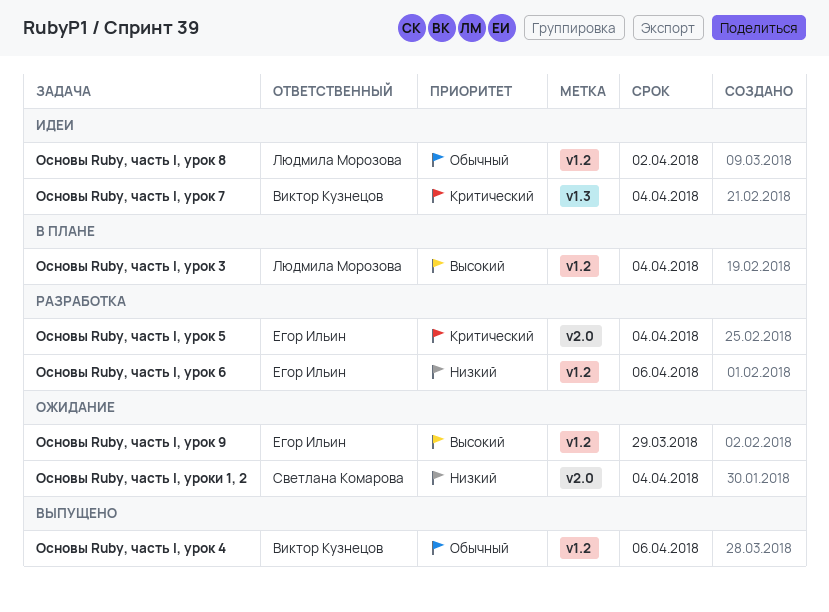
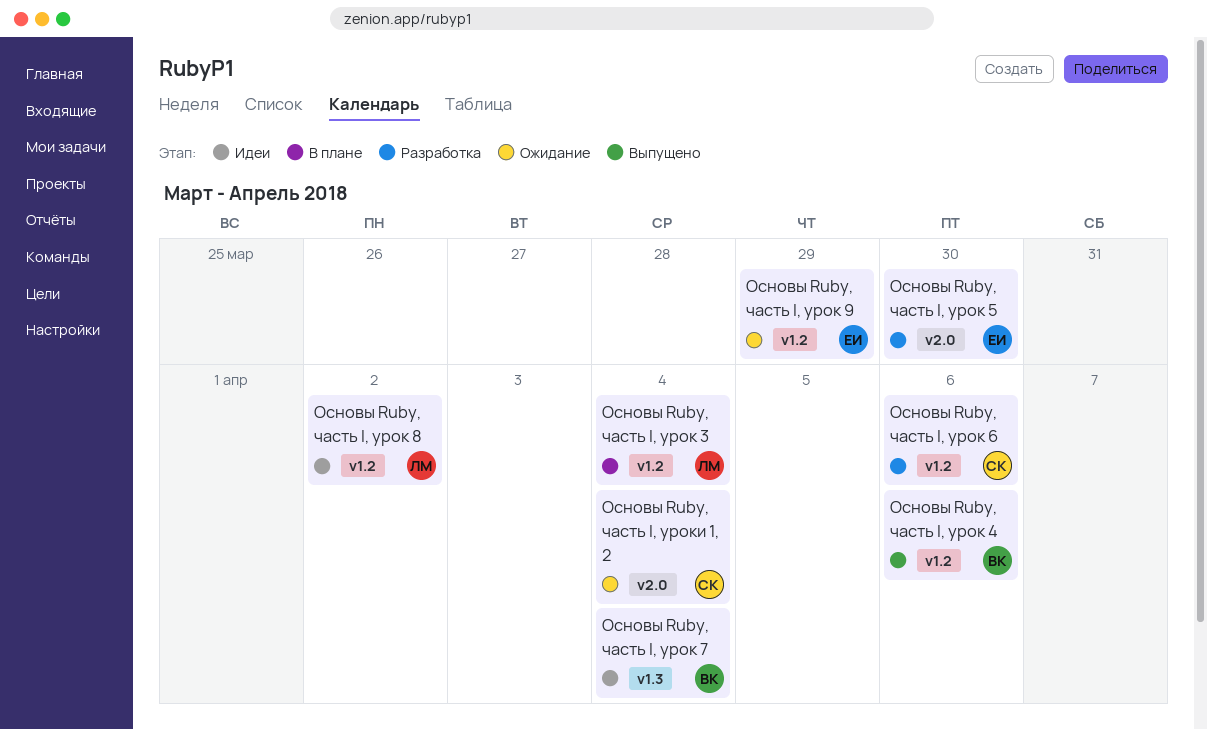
Основы Ruby, часть I, урок 5, due: Apr 4 -> Mar 30
Основы Ruby, часть I, урок 6, owner: Егор Ильин -> Светлана Комарова

